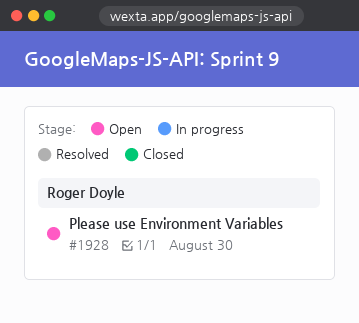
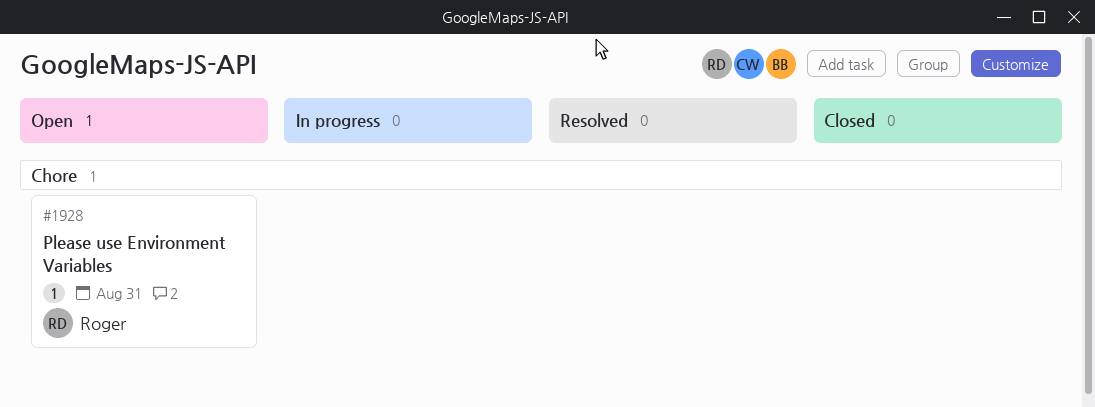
#1928, due: Aug 30 -> Aug 31

